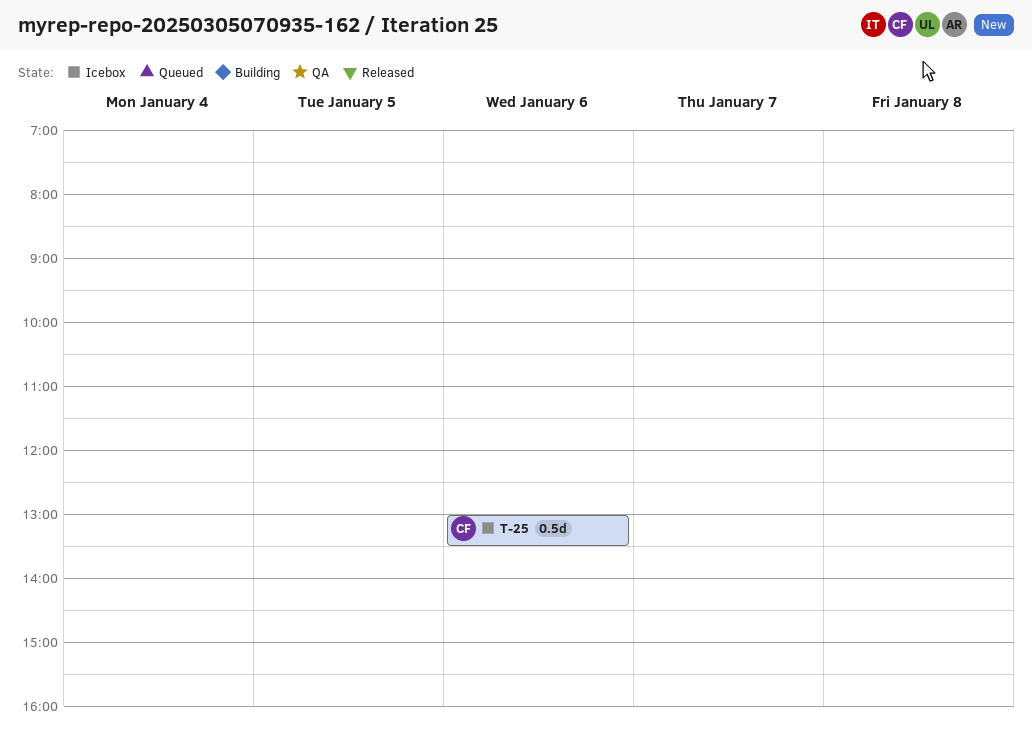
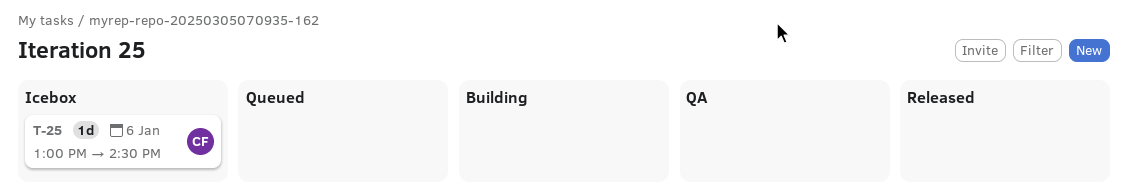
T-25, estimate: 0.5d -> 1d
T-25, ends: 13:30 -> 14:30

